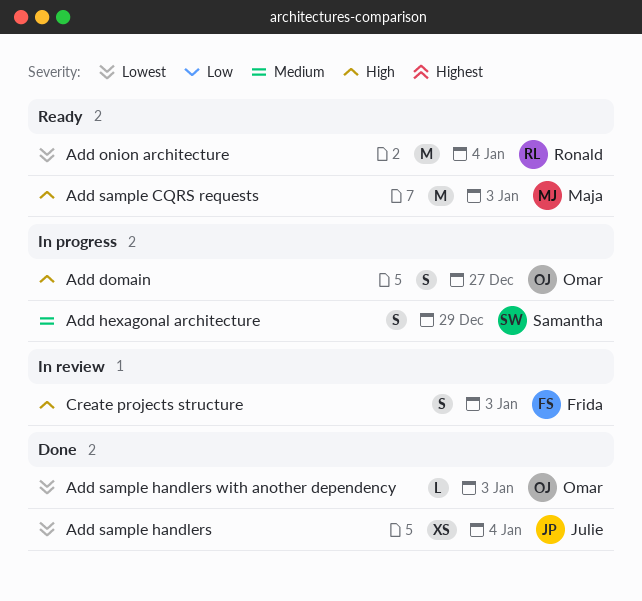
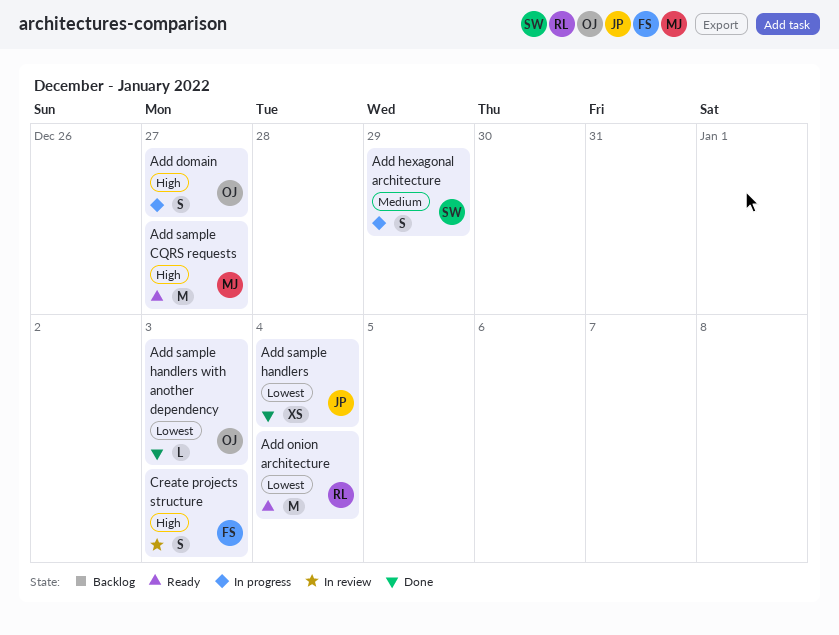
Add sample CQRS requests, due: Jan 3 -> Dec 27

